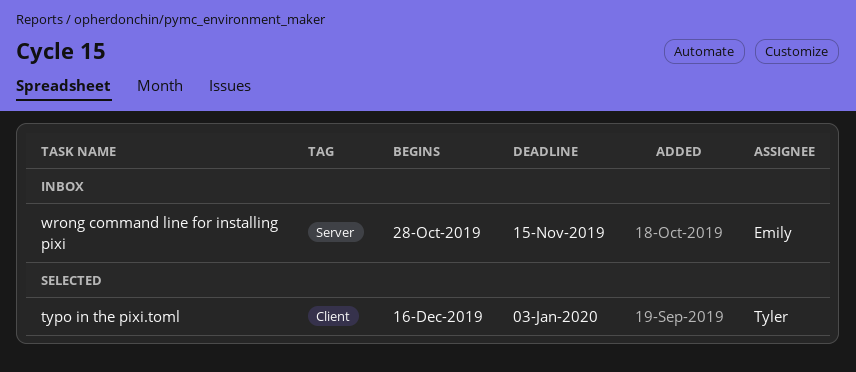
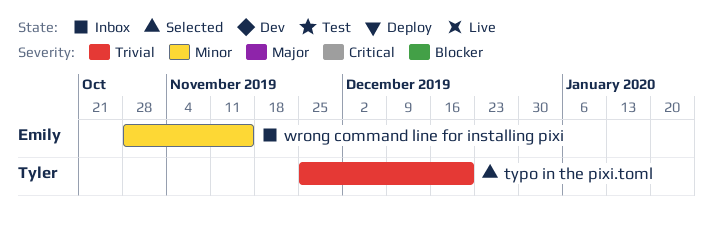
typo in the pixi.toml, start: Dec 16 -> Nov 25
typo in the pixi.toml, due: Jan 3 -> Dec 20

